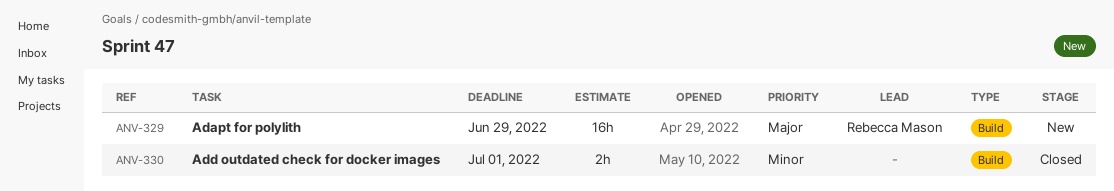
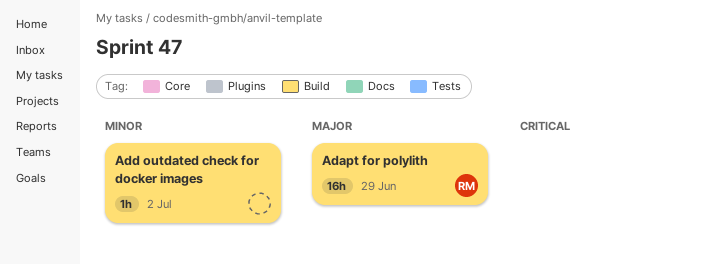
Add outdated check for docker images, estimate: 2h -> 1h
Add outdated check for docker images, due: Jul 1 -> Jul 2

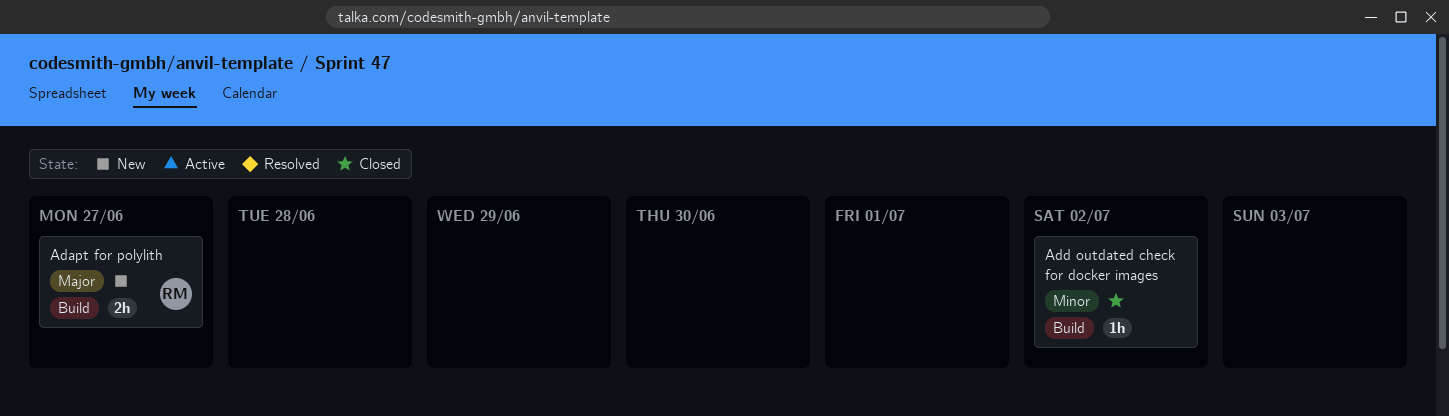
Adapt for polylith, estimate: 16h -> 2h
Adapt for polylith, due: Jun 29 -> Jun 27

